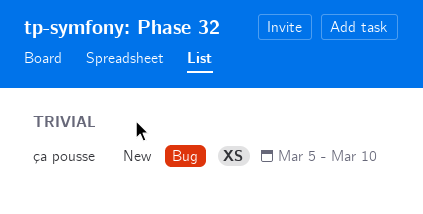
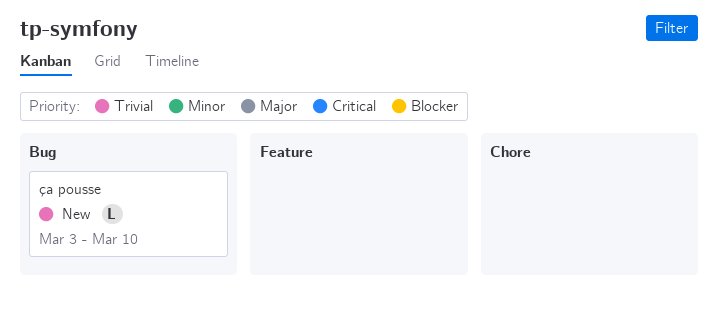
ça pousse, estimate: XS -> L
ça pousse, start: Mar 5 -> Mar 3

